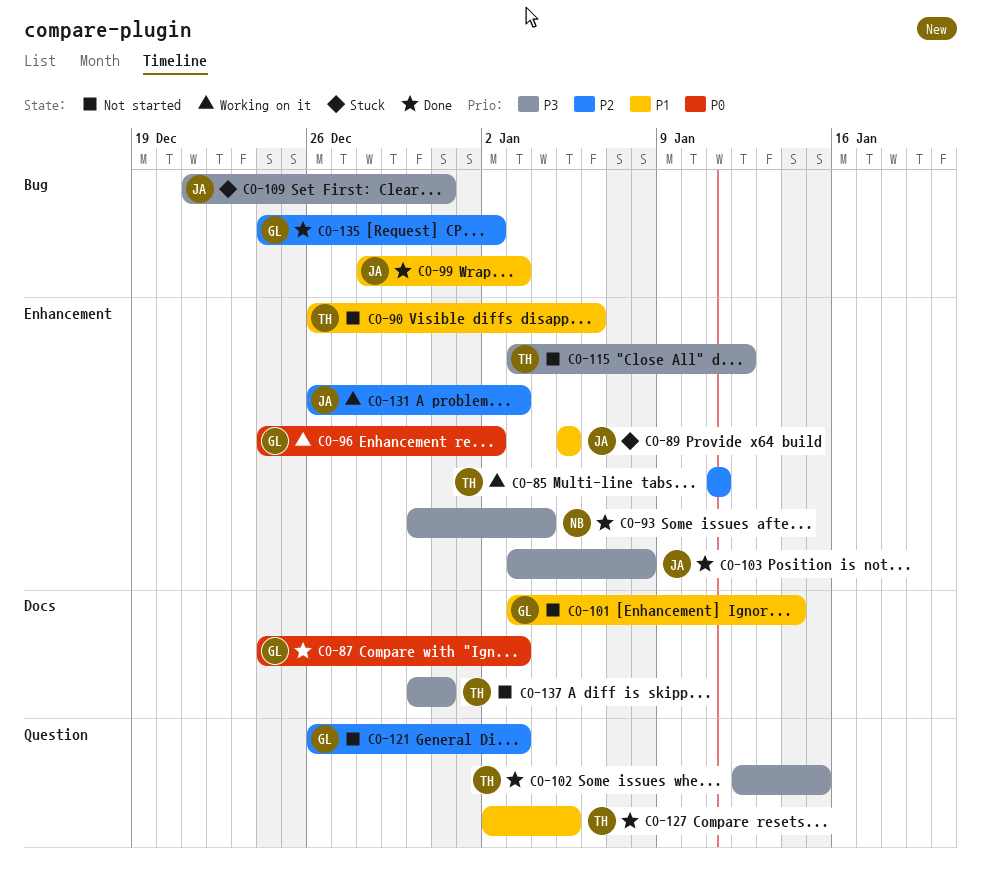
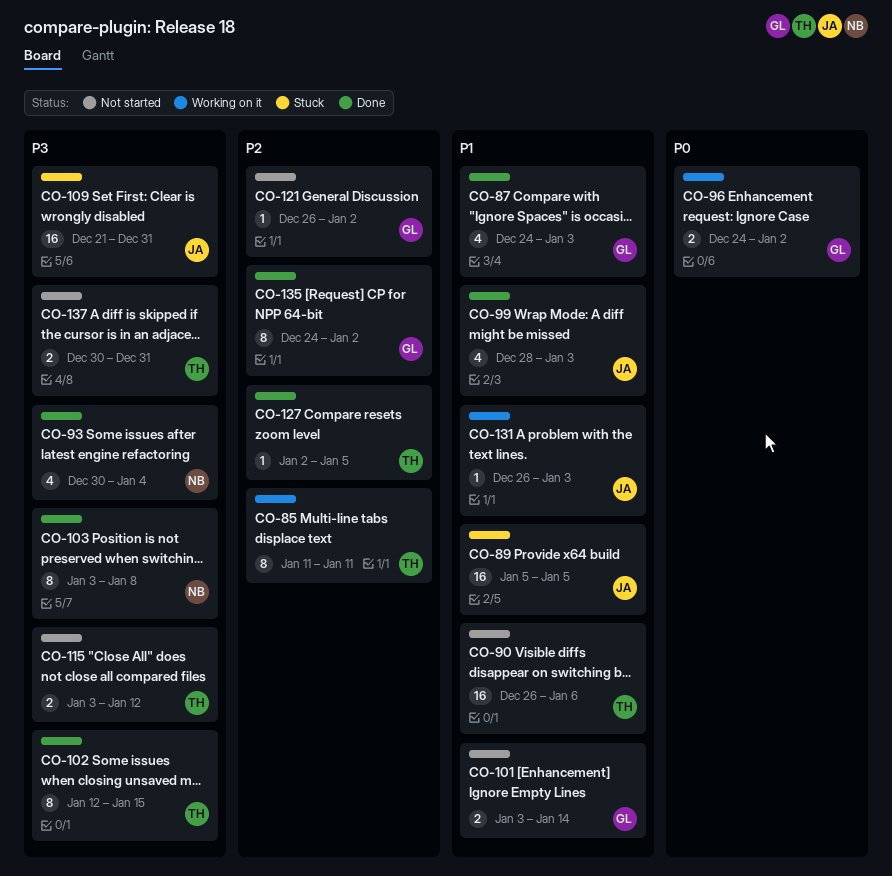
CO-87, priority: P0 -> P1
CO-103, owner: JA -> NB
CO-121, due: Jan 3 -> Jan 2
CO-127, priority: P1 -> P2
CO-131, priority: P2 -> P1

